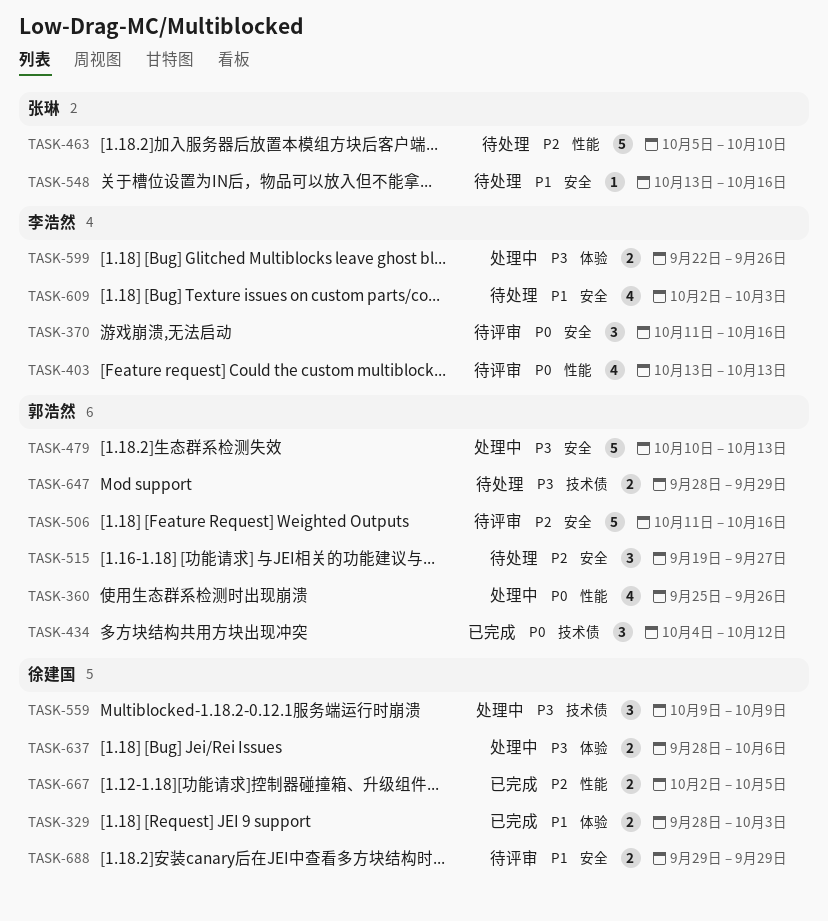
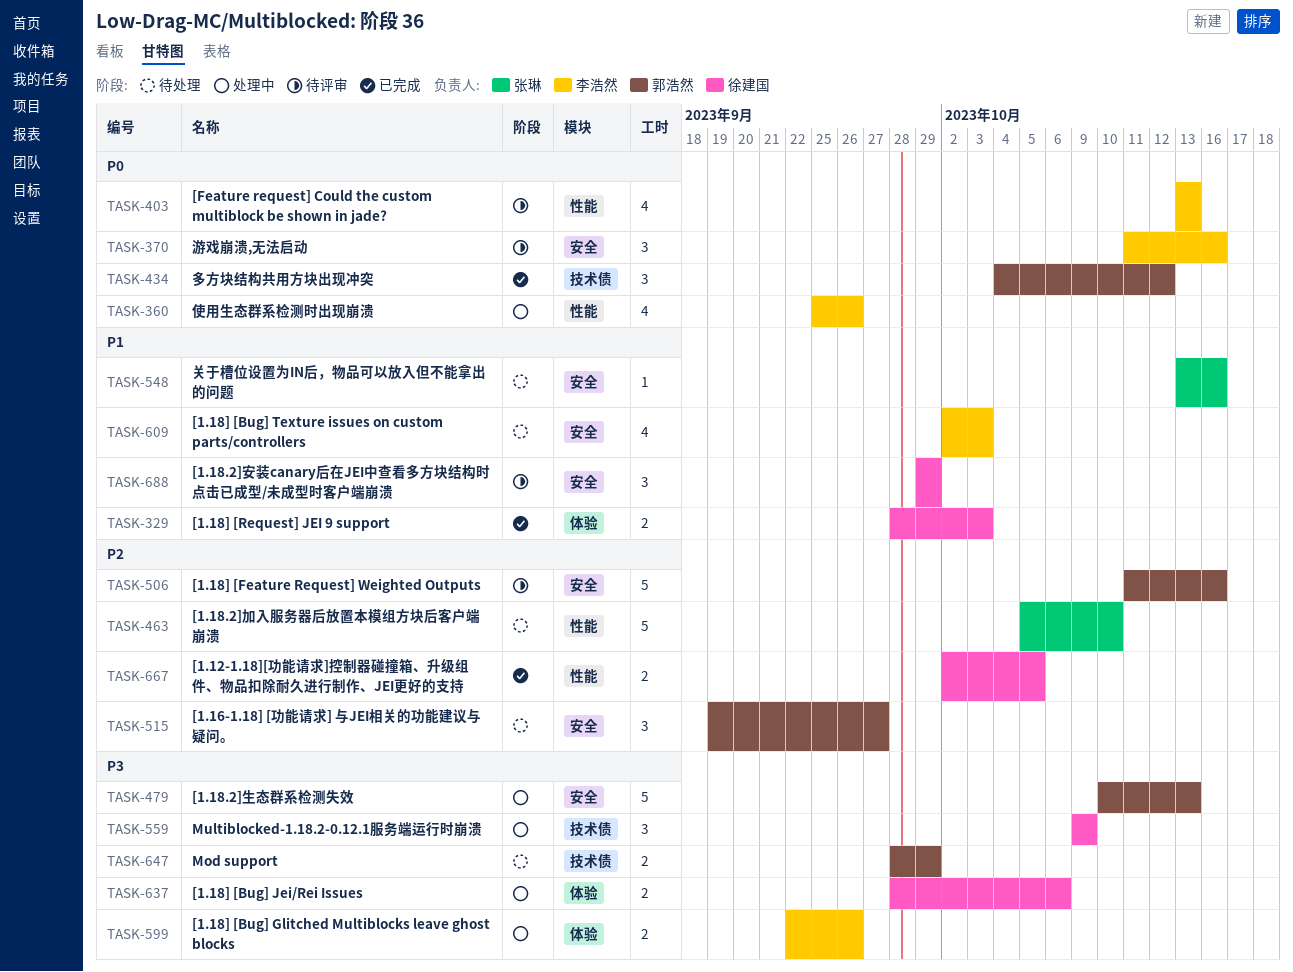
TASK-360, owner: 郭浩然 -> 李浩然
TASK-688, estimate: 2 -> 3

